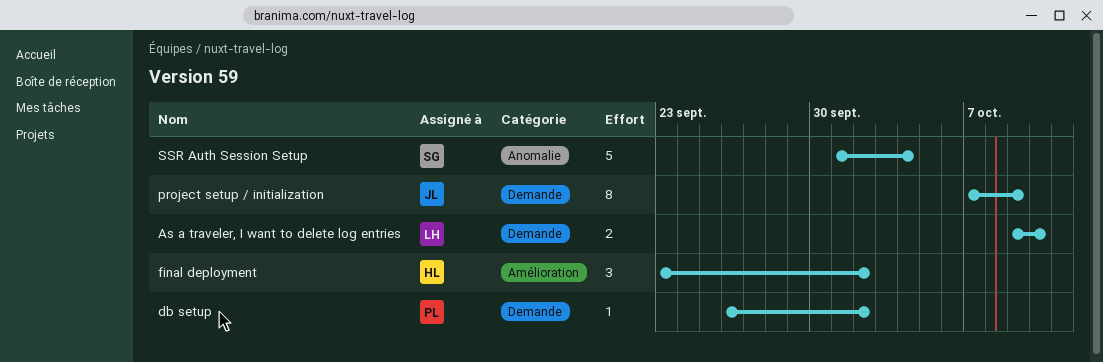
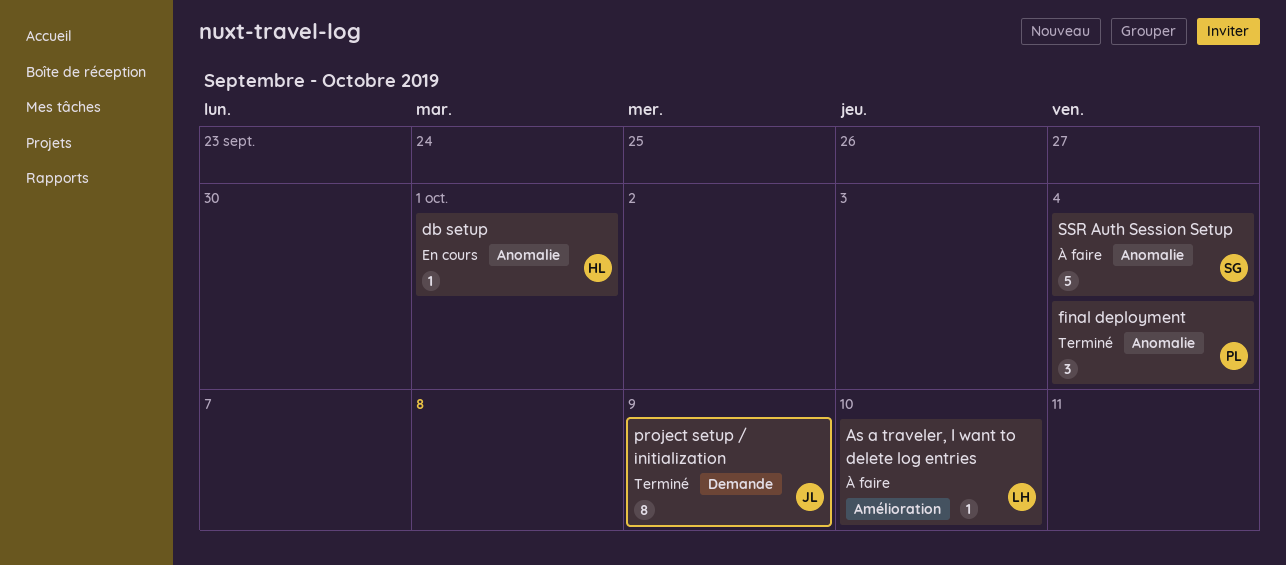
As a traveler, I want to delete log entries, label: Demande -> Amélioration
As a traveler, I want to delete log entries, estimate: 2 -> 1
db setup, owner: PL -> HL
db setup, label: Demande -> Anomalie
db setup, due: Oct 2 -> Oct 1
final deployment, owner: HL -> PL
final deployment, label: Amélioration -> Anomalie
final deployment, due: Oct 2 -> Oct 4

